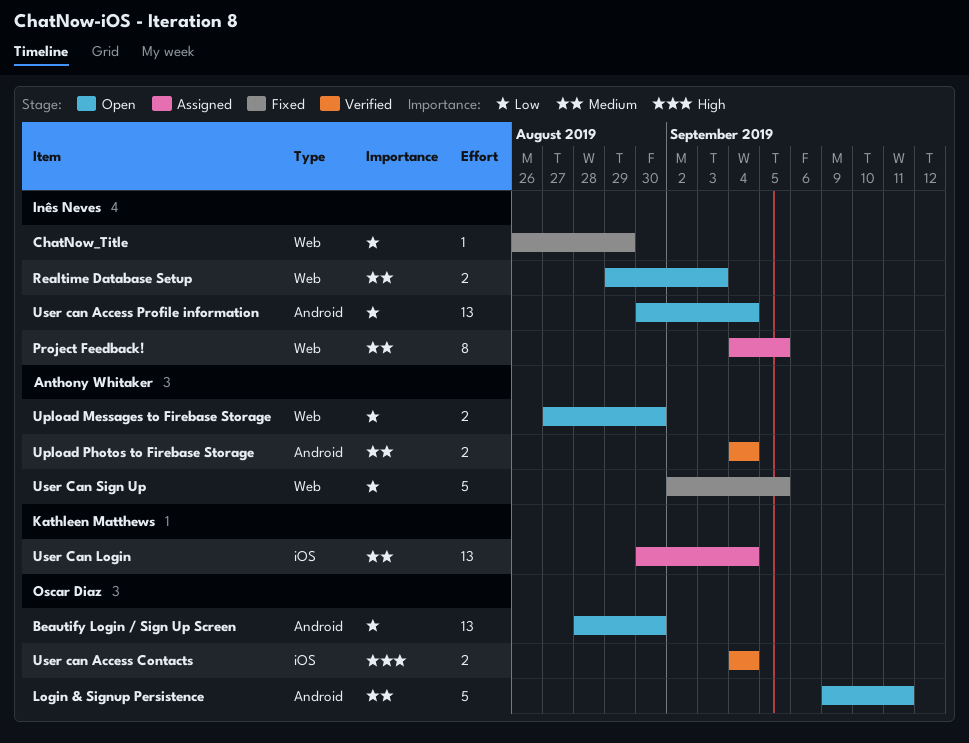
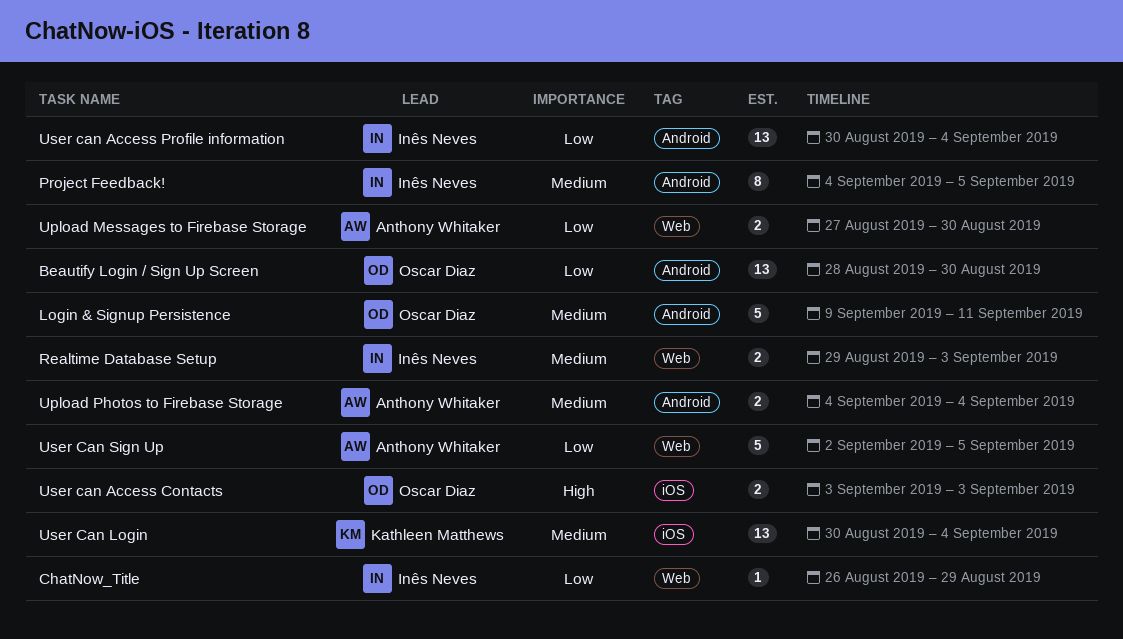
Project Feedback!, label: Web -> Android
User can Access Contacts, start: Sep 4 -> Sep 3
User can Access Contacts, due: Sep 4 -> Sep 3

